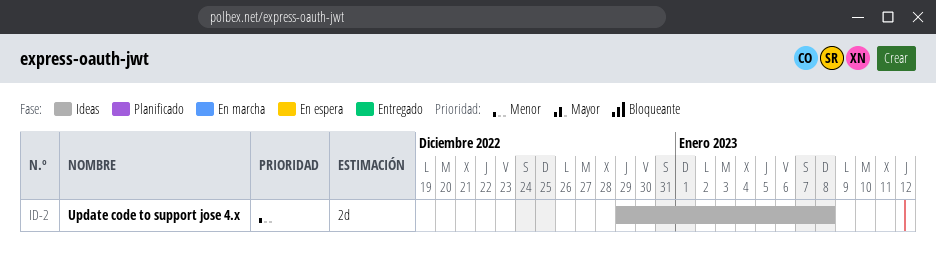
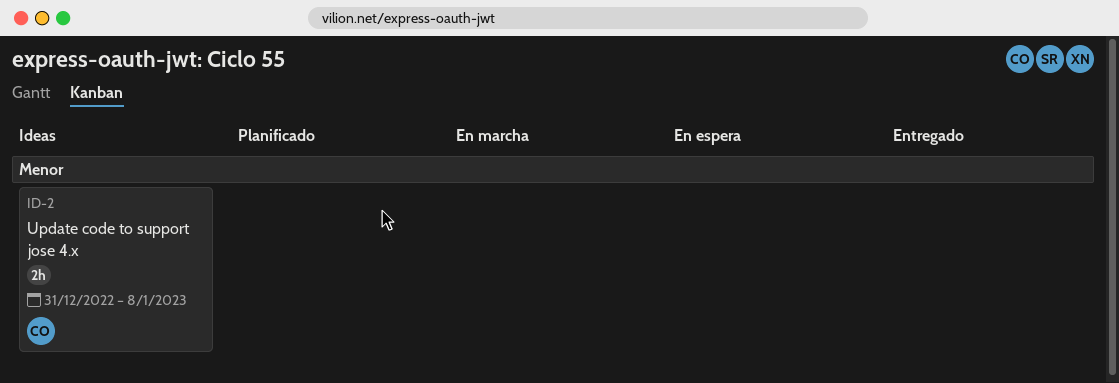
ID-2, estimate: 2d -> 2h
ID-2, start: Dec 29 -> Dec 31

